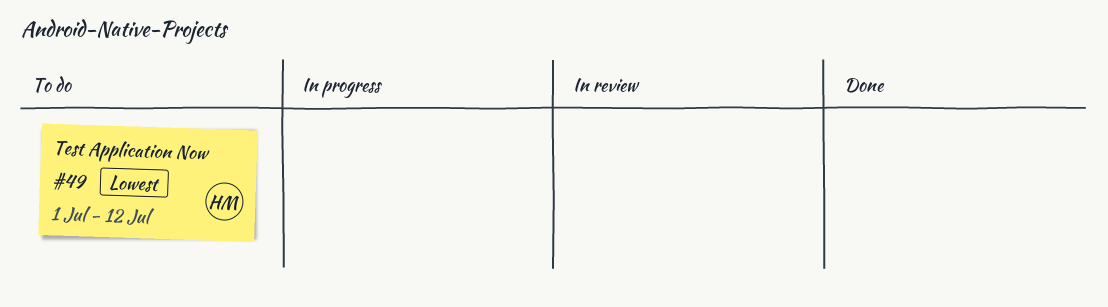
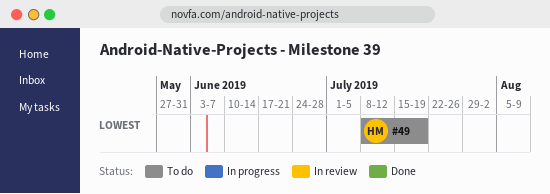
#49, start: Jul 1 -> Jul 8
#49, due: Jul 12 -> Jul 19

